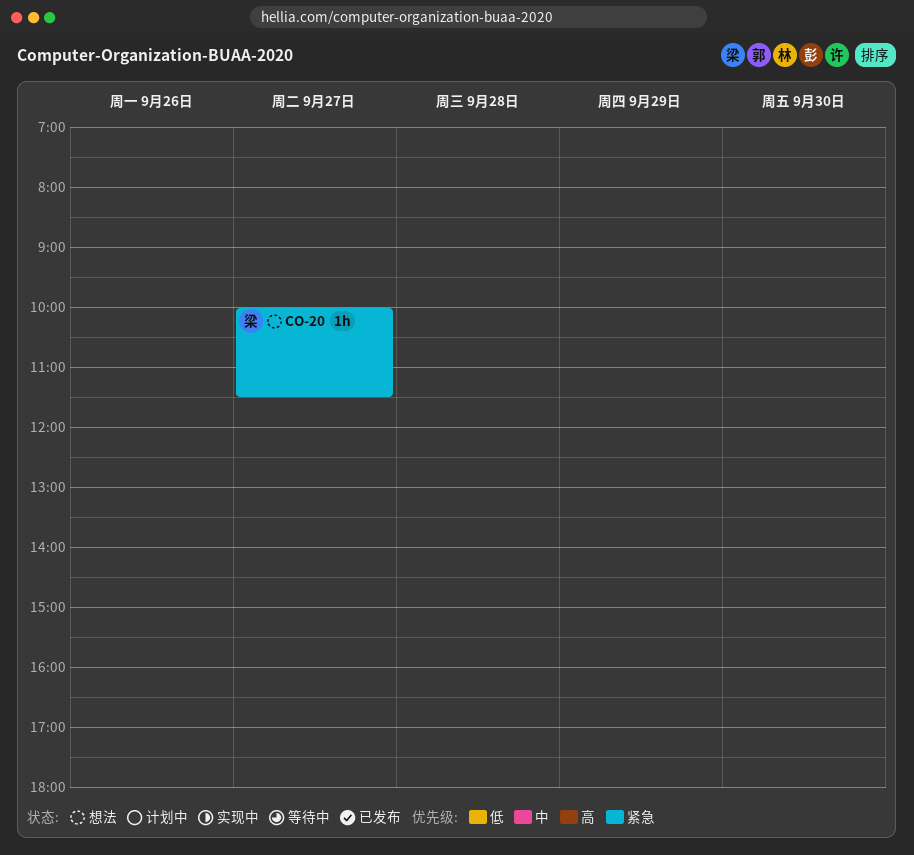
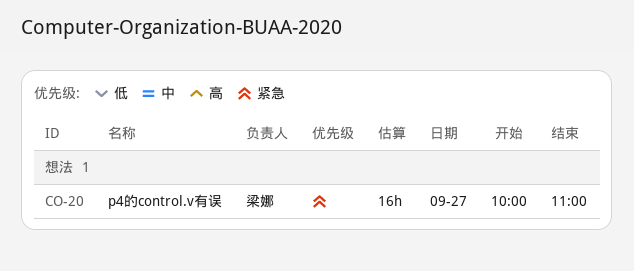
CO-20, estimate: 1h -> 16h
CO-20, ends: 11:30 -> 11:00

